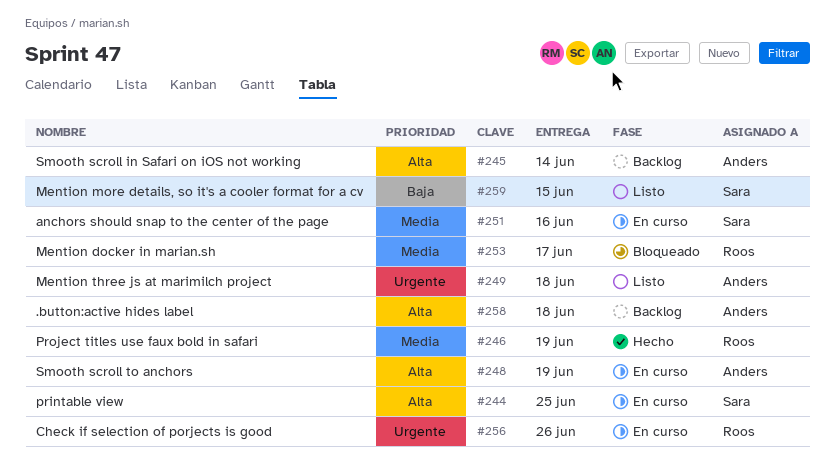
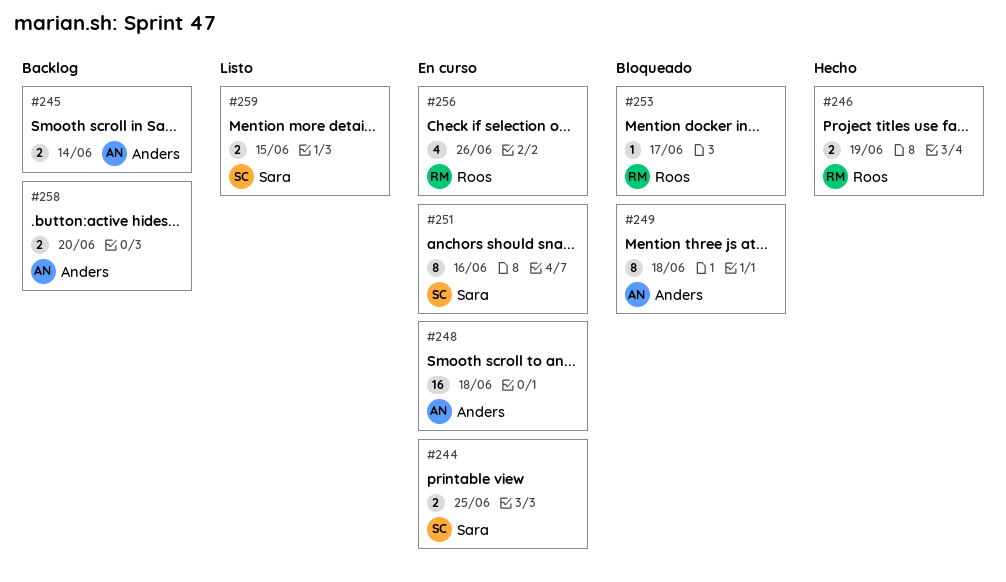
#248, due: Jun 19 -> Jun 18
#249, status: Listo -> Bloqueado
#258, due: Jun 18 -> Jun 20

